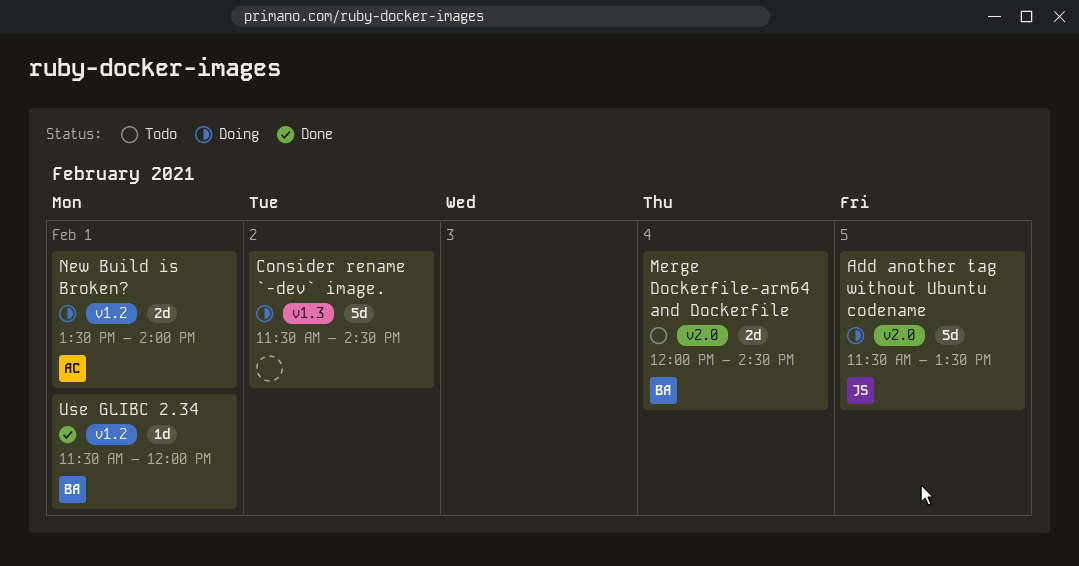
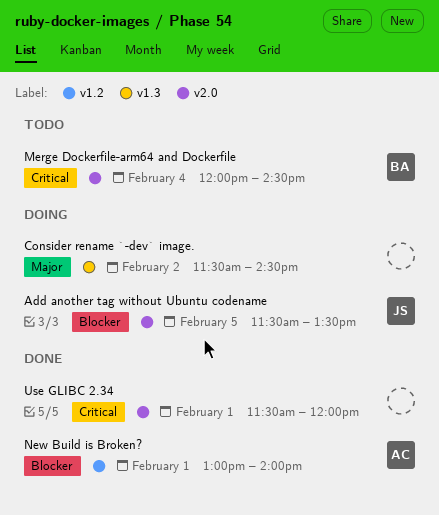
New Build is Broken?, status: Doing -> Done
New Build is Broken?, begins: 13:30 -> 13:00
Use GLIBC 2.34, owner: BA -> none
Use GLIBC 2.34, label: v1.2 -> v2.0

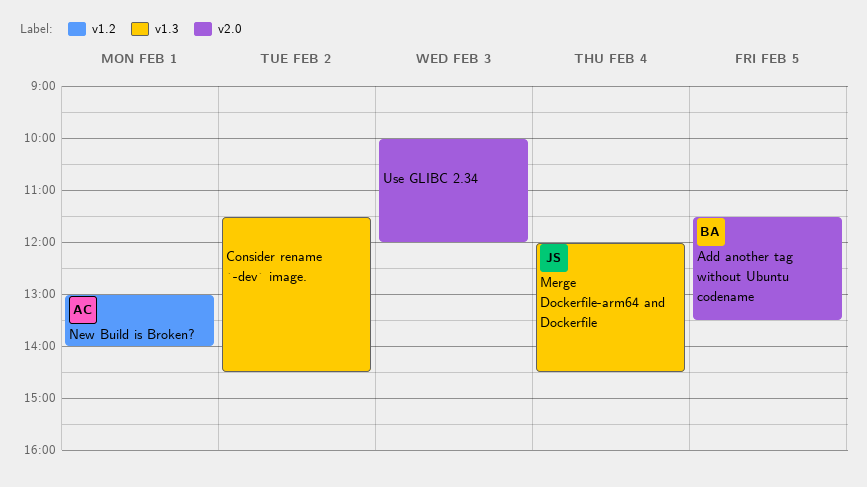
Add another tag without Ubuntu codename, owner: JS -> BA
Merge Dockerfile-arm64 and Dockerfile, owner: BA -> JS
Merge Dockerfile-arm64 and Dockerfile, label: v2.0 -> v1.3
Use GLIBC 2.34, day: Feb 1 -> Feb 3
Use GLIBC 2.34, begins: 11:30 -> 10:00

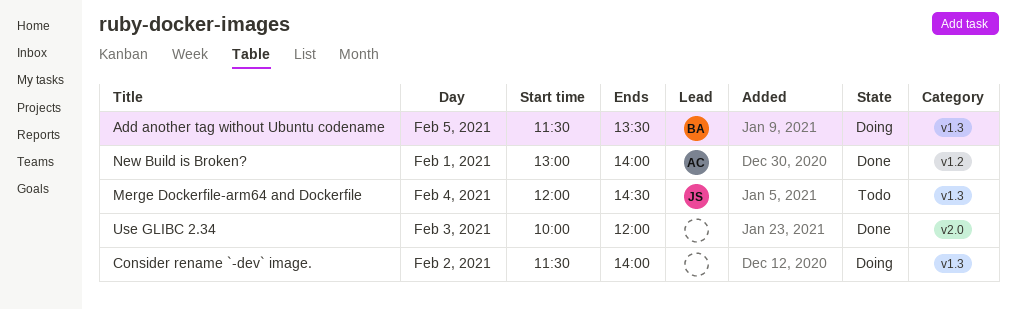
Add another tag without Ubuntu codename, label: v2.0 -> v1.3
Consider rename `-dev` image., ends: 14:30 -> 14:00

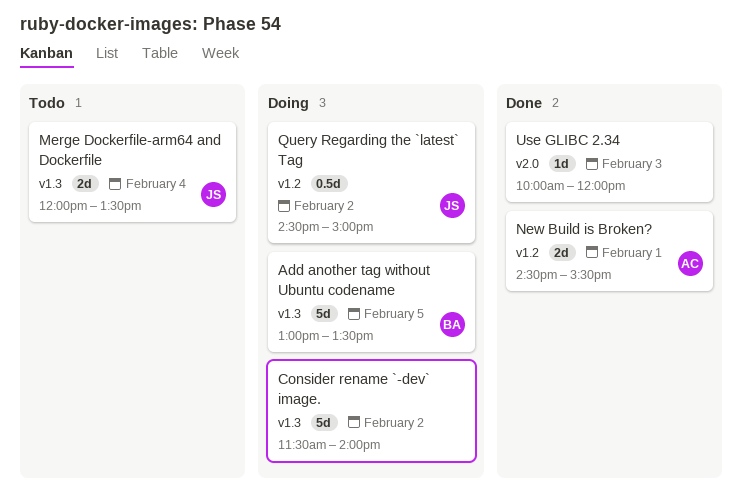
Add another tag without Ubuntu codename, begins: 11:30 -> 13:00
Merge Dockerfile-arm64 and Dockerfile, ends: 14:30 -> 13:30
New Build is Broken?, begins: 13:00 -> 14:30
New Build is Broken?, ends: 14:00 -> 15:30
Query Regarding the `latest` Tag: none -> present

